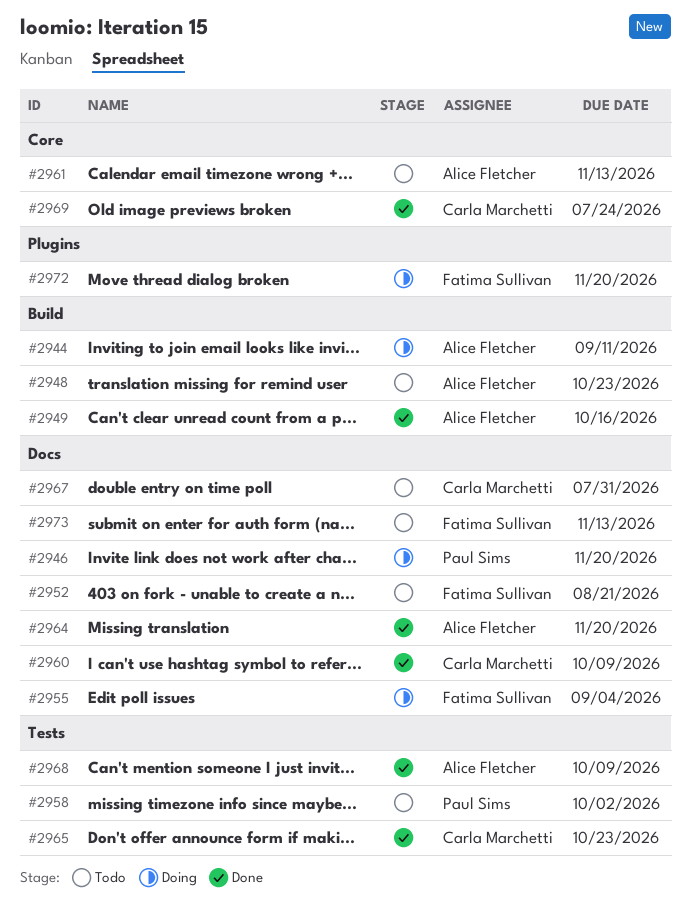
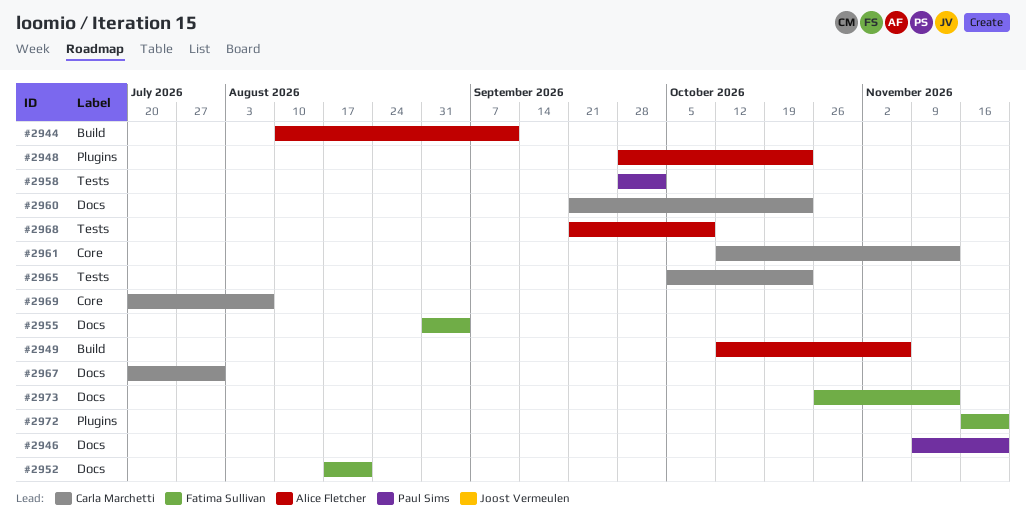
#2948, label: Build -> Plugins
#2949, due: Oct 16 -> Nov 6
#2960, due: Oct 9 -> Oct 23
#2961, owner: Alice Fletcher -> Carla Marchetti
#2964: present -> none
#2969, due: Jul 24 -> Aug 7

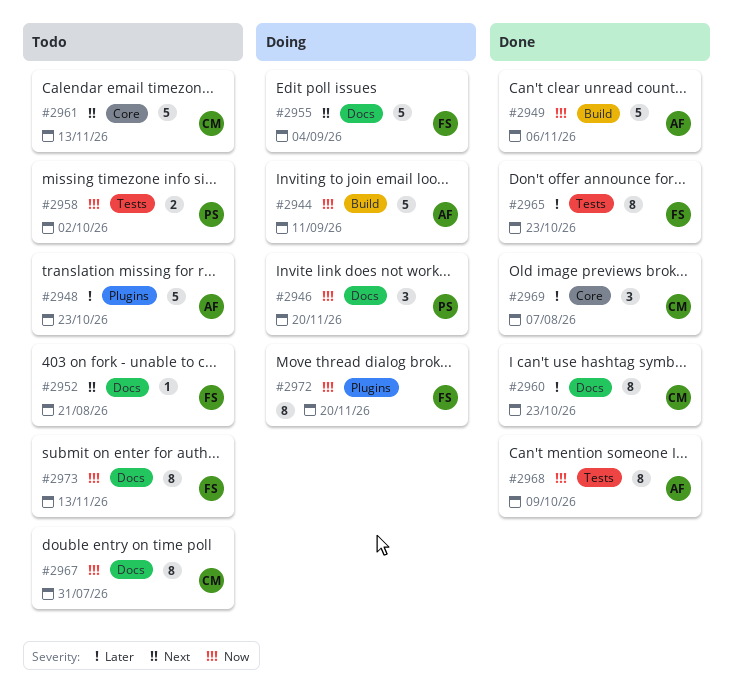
#2965, owner: Carla Marchetti -> Fatima Sullivan

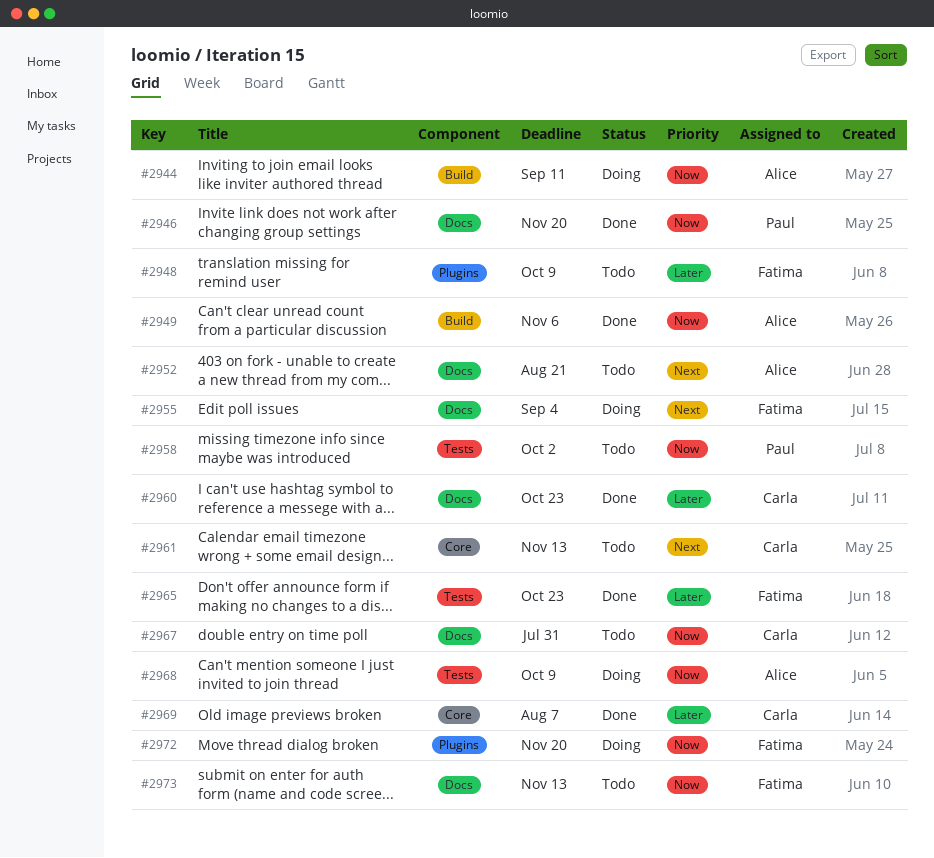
#2946, status: Doing -> Done
#2948, owner: Alice -> Fatima
#2948, due: Oct 23 -> Oct 9
#2952, owner: Fatima -> Alice
#2968, status: Done -> Doing

